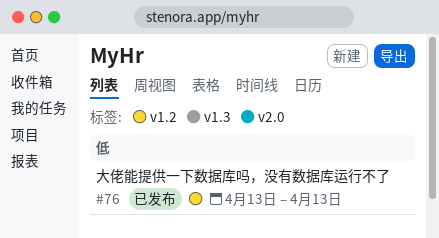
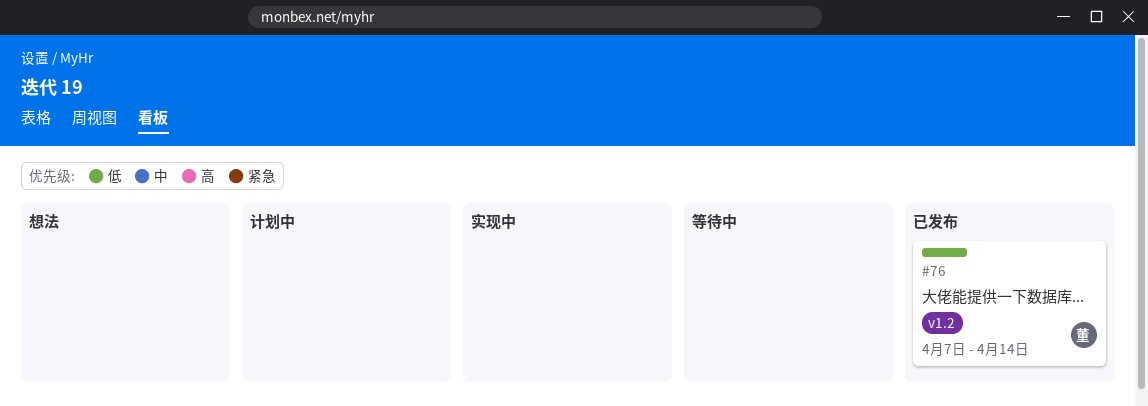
#76, start: Apr 13 -> Apr 7
#76, due: Apr 13 -> Apr 14

